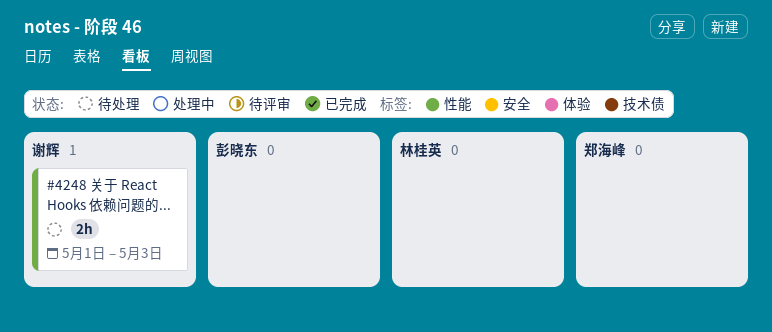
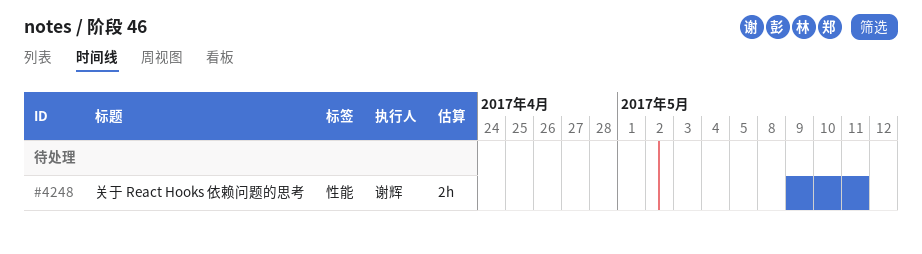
#4248, start: May 1 -> May 9
#4248, due: May 3 -> May 11

